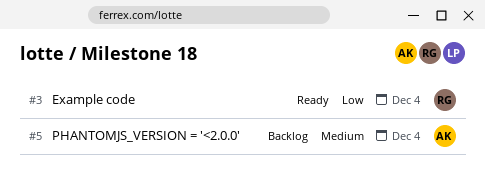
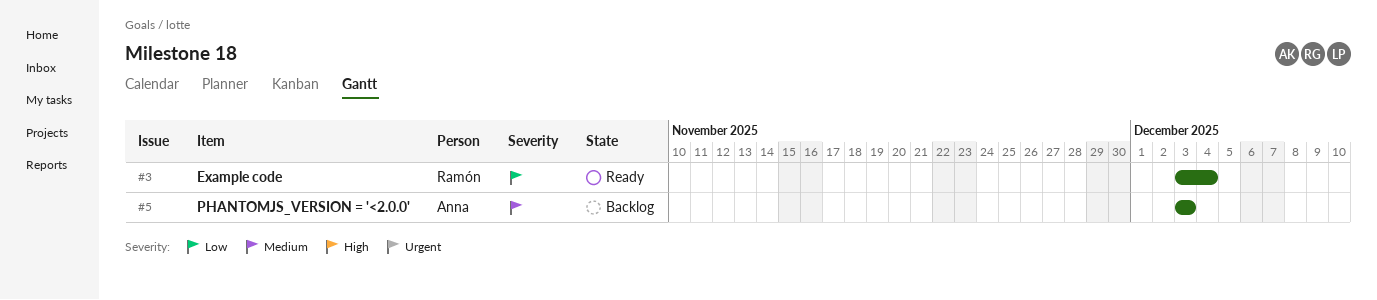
#5, due: Dec 4 -> Dec 3

